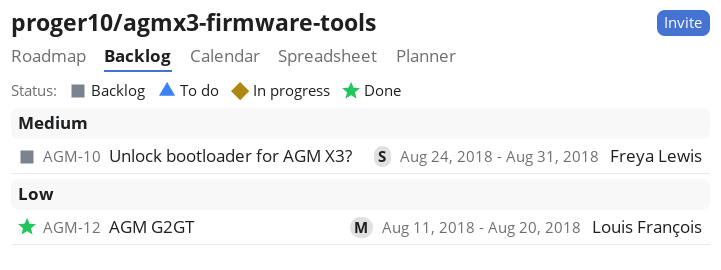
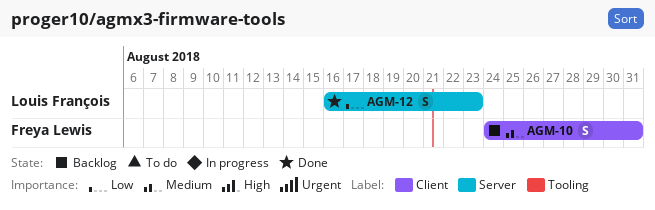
AGM-12, estimate: M -> S
AGM-12, start: Aug 11 -> Aug 16
AGM-12, due: Aug 20 -> Aug 23

